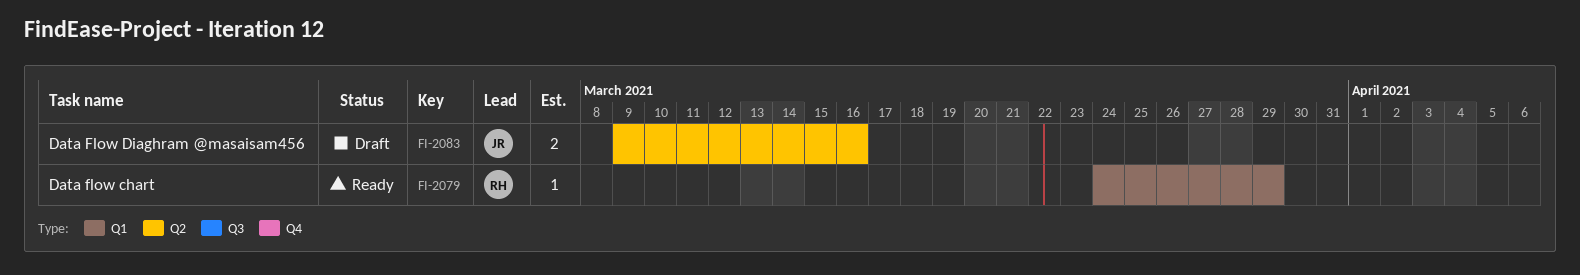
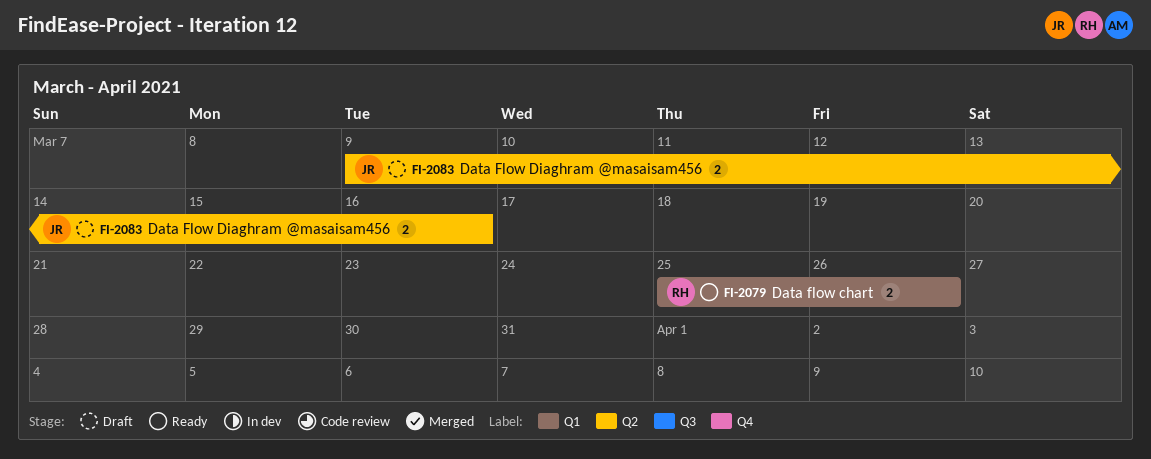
FI-2079, estimate: 1 -> 2
FI-2079, start: Mar 24 -> Mar 25
FI-2079, due: Mar 29 -> Mar 26

